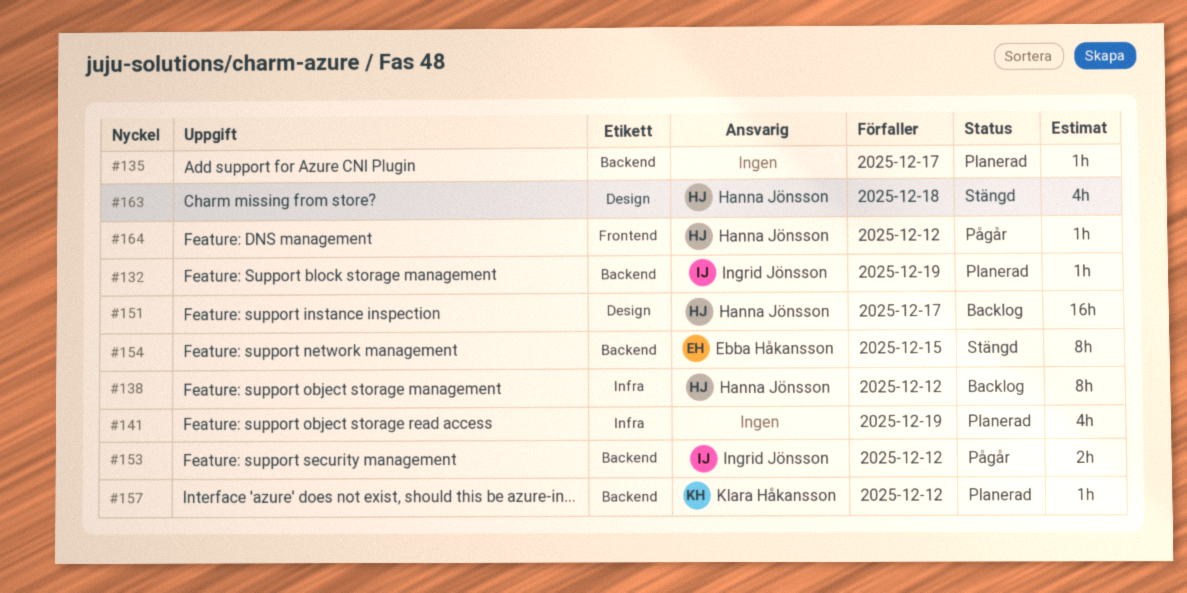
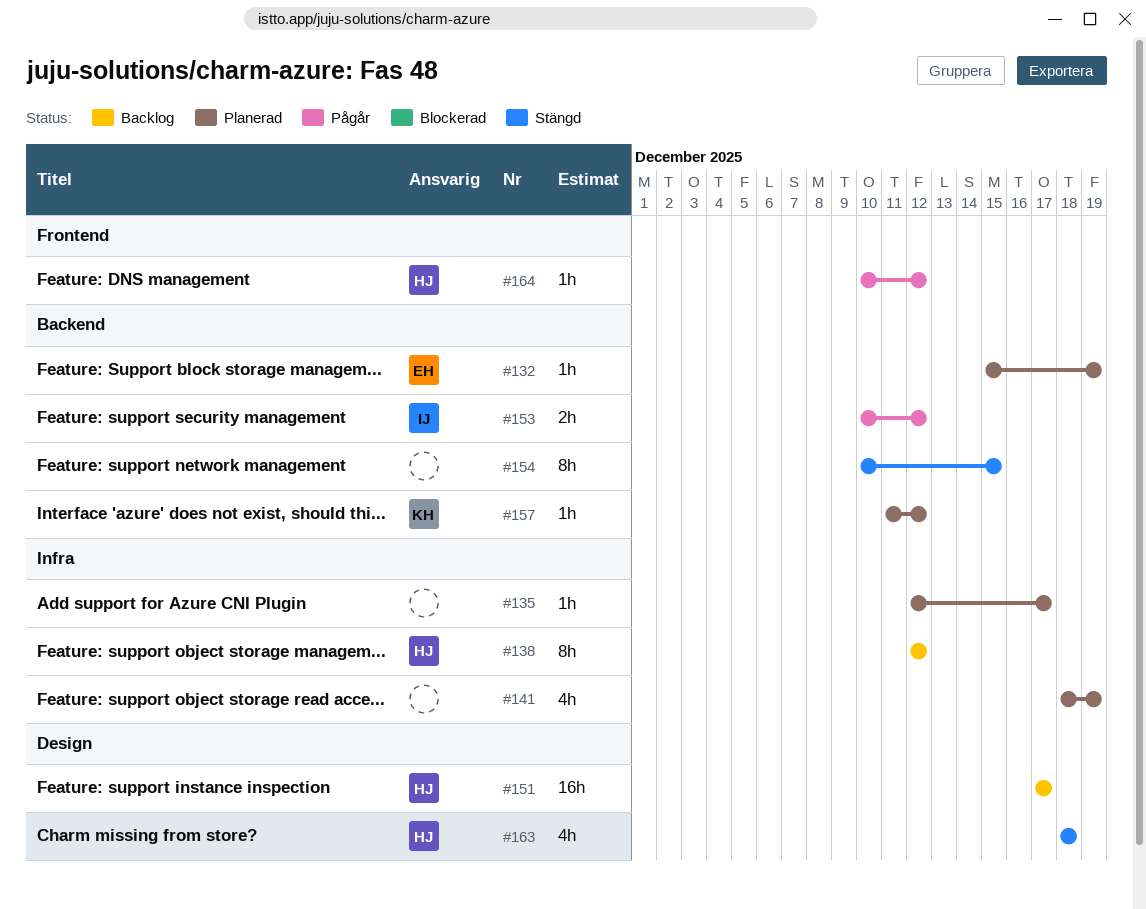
#132, owner: Ingrid Jönsson -> Ebba Håkansson
#135, label: Backend -> Infra
#154, owner: Ebba Håkansson -> none

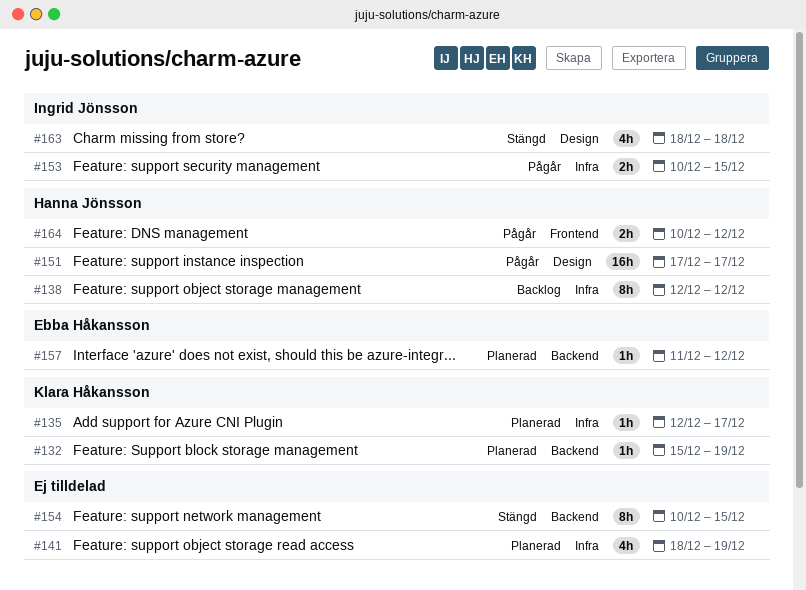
#132, owner: Ebba Håkansson -> Klara Håkansson
#135, owner: none -> Klara Håkansson
#151, status: Backlog -> Pågår
#153, label: Backend -> Infra
#153, due: Dec 12 -> Dec 15
#157, owner: Klara Håkansson -> Ebba Håkansson
#163, owner: Hanna Jönsson -> Ingrid Jönsson
#164, estimate: 1h -> 2h

